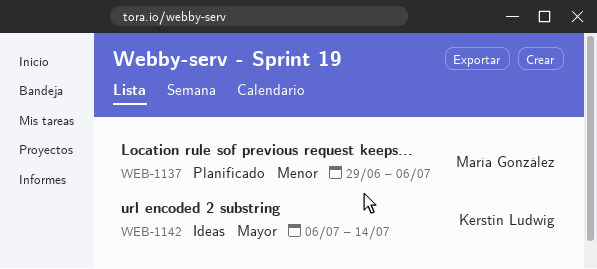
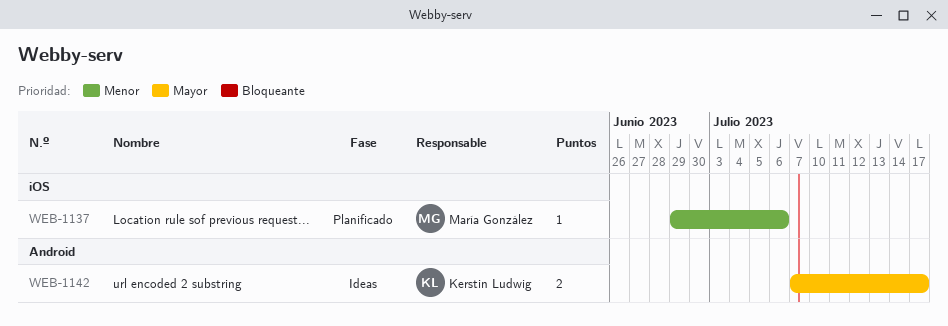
WEB-1142, start: Jul 6 -> Jul 7
WEB-1142, due: Jul 14 -> Jul 17

